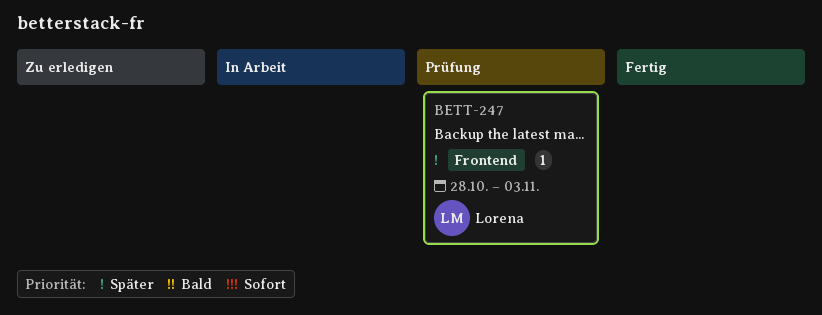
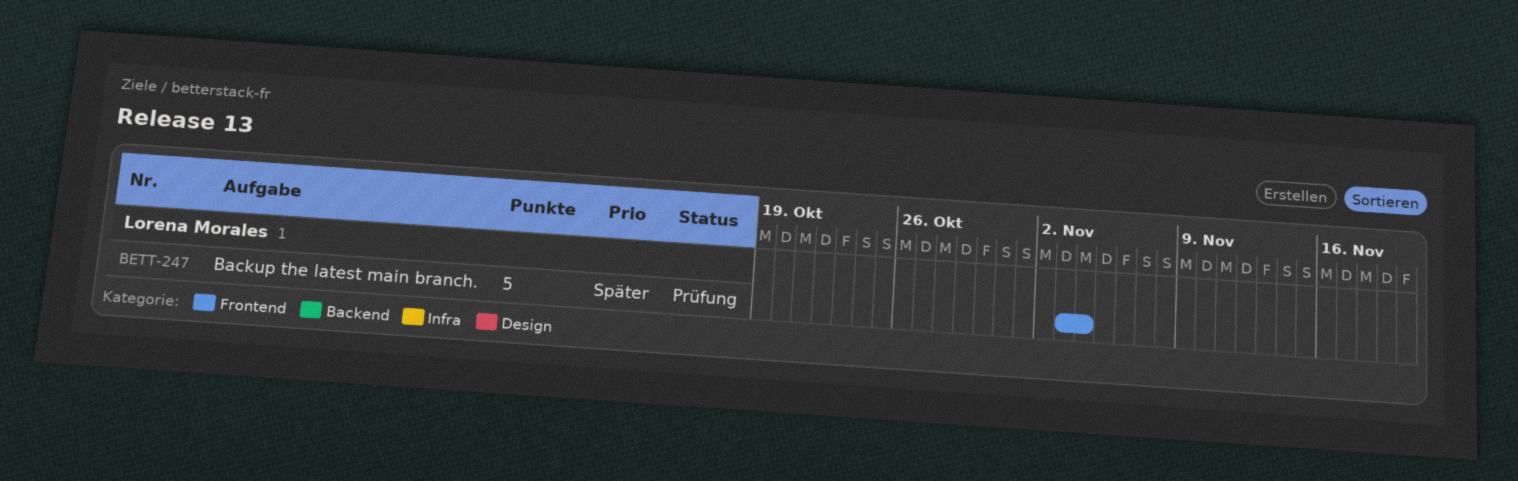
BETT-247, estimate: 1 -> 5
BETT-247, start: Oct 28 -> Nov 3
BETT-247, due: Nov 3 -> Nov 4

